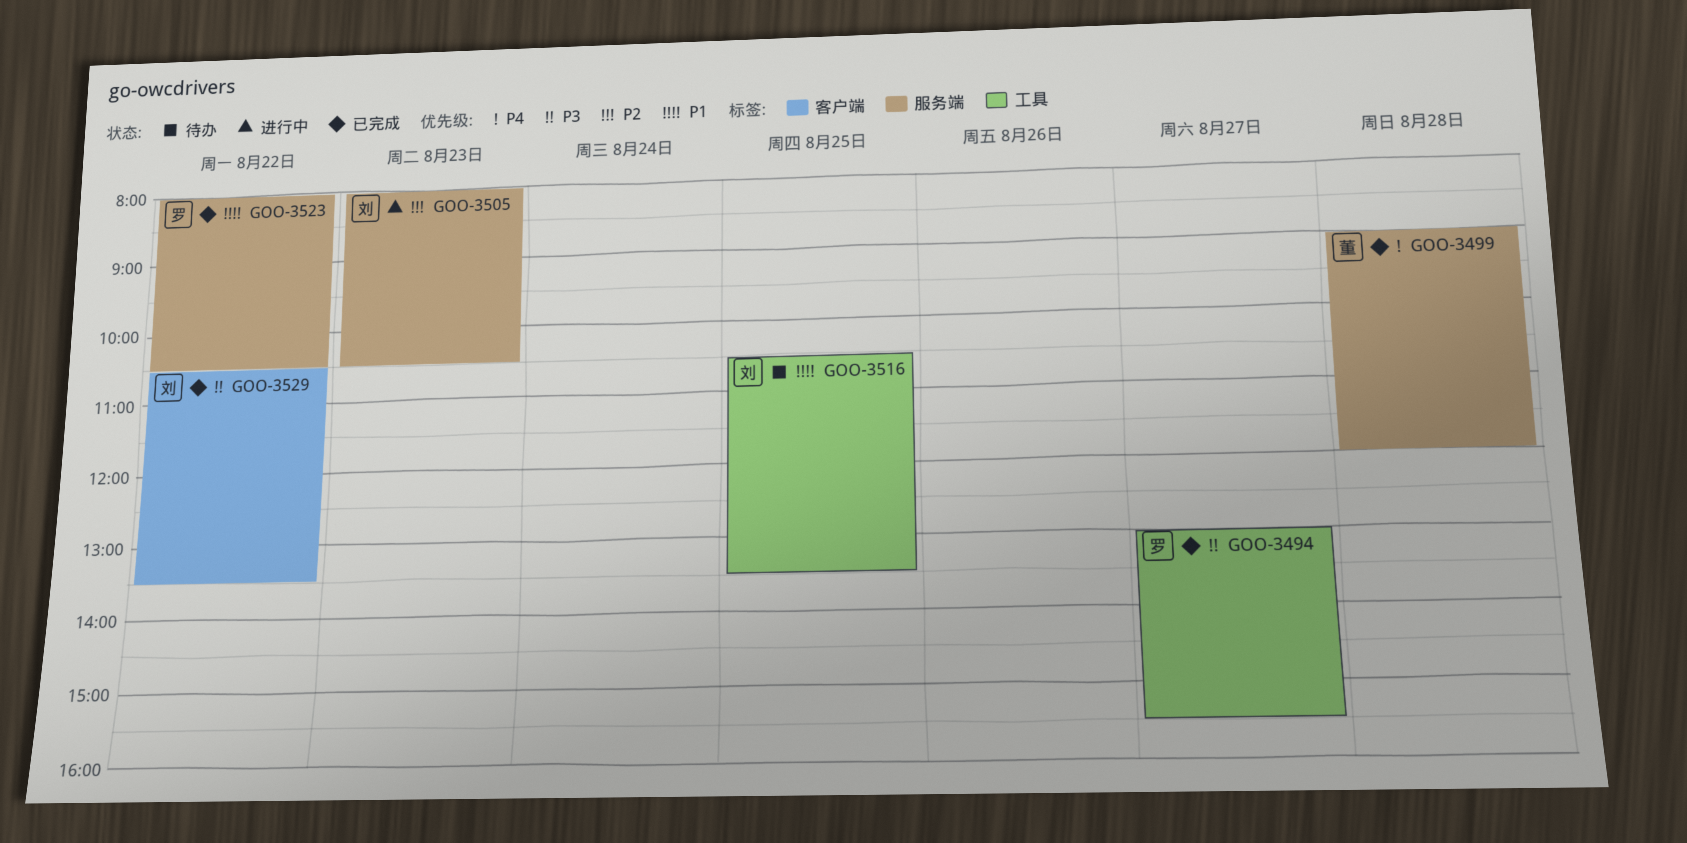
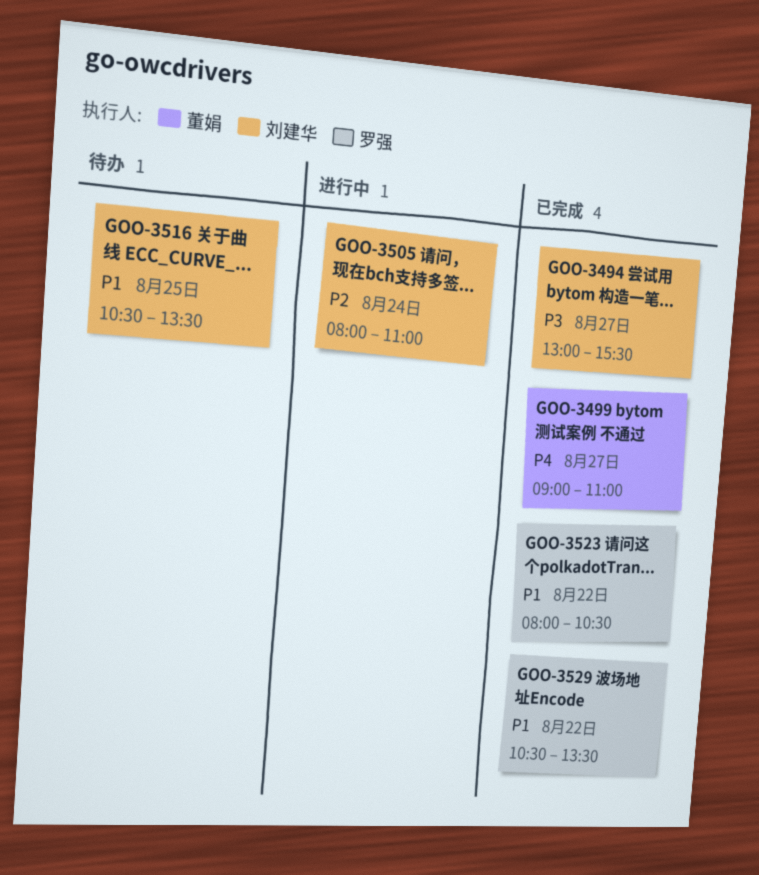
GOO-3494, owner: 罗强 -> 刘建华
GOO-3499, day: Aug 28 -> Aug 27
GOO-3499, ends: 12:00 -> 11:00
GOO-3505, day: Aug 23 -> Aug 24
GOO-3505, ends: 10:30 -> 11:00
GOO-3529, owner: 刘建华 -> 罗强
GOO-3529, priority: P3 -> P1

